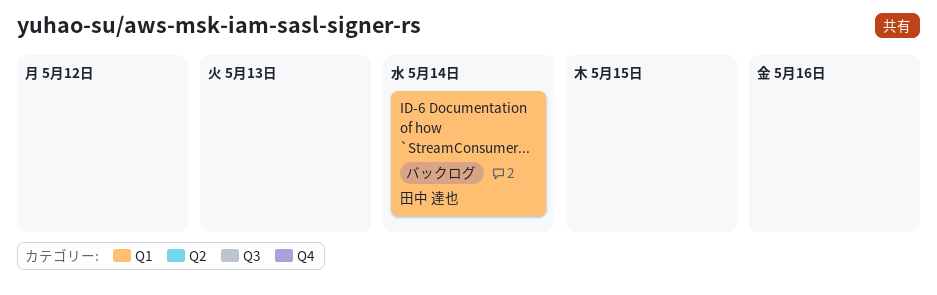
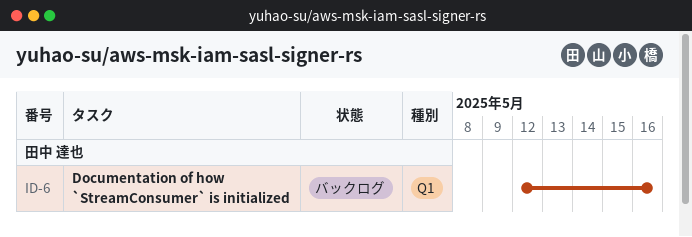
ID-6, due: May 14 -> May 16

